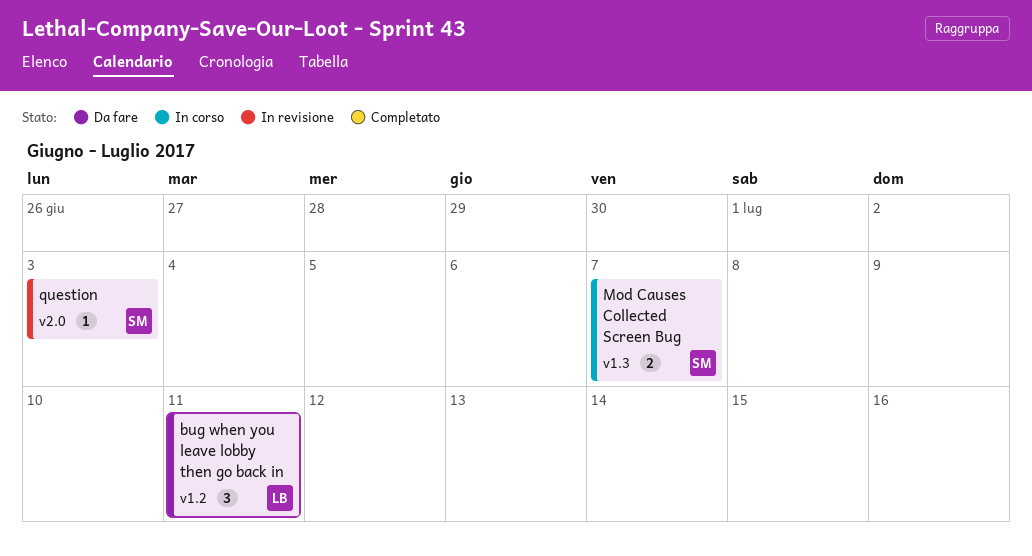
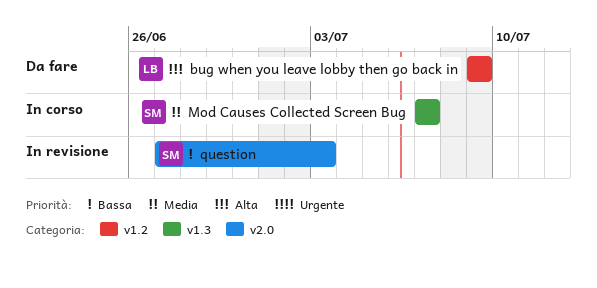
bug when you leave lobby then go back in, due: Jul 11 -> Jul 9

